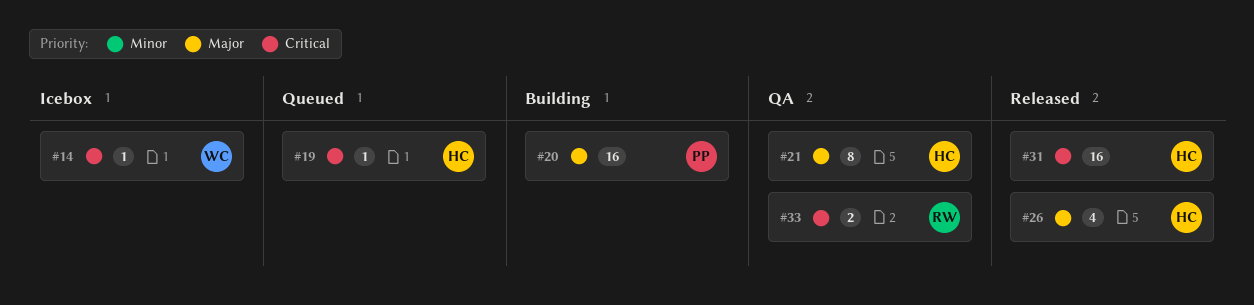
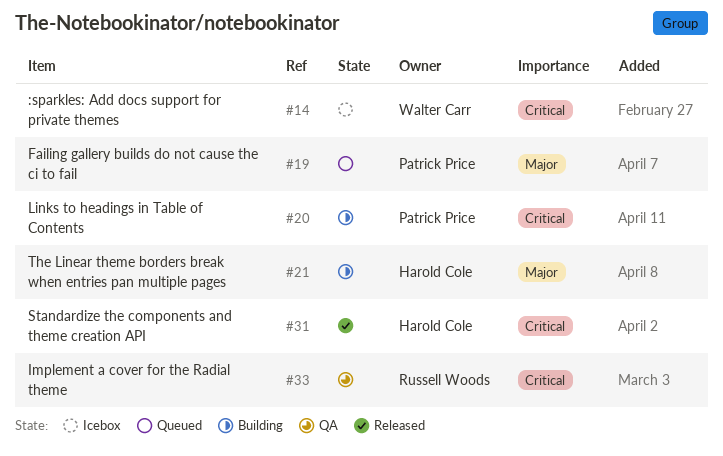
#19, owner: Harold Cole -> Patrick Price
#19, priority: Critical -> Major
#20, priority: Major -> Critical
#21, status: QA -> Building
#26: present -> none

